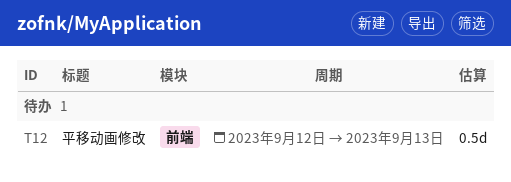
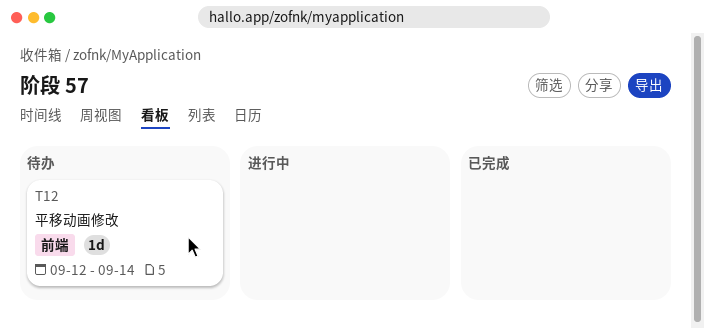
T12, estimate: 0.5d -> 1d
T12, due: Sep 13 -> Sep 14

